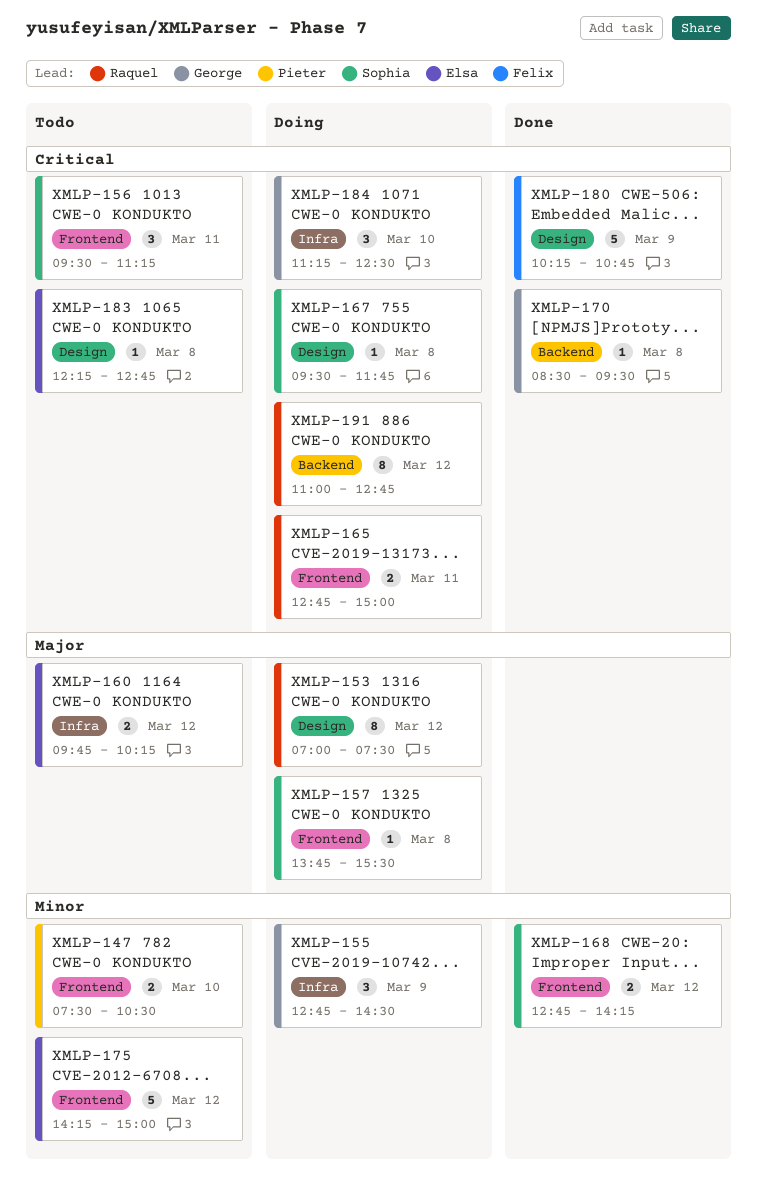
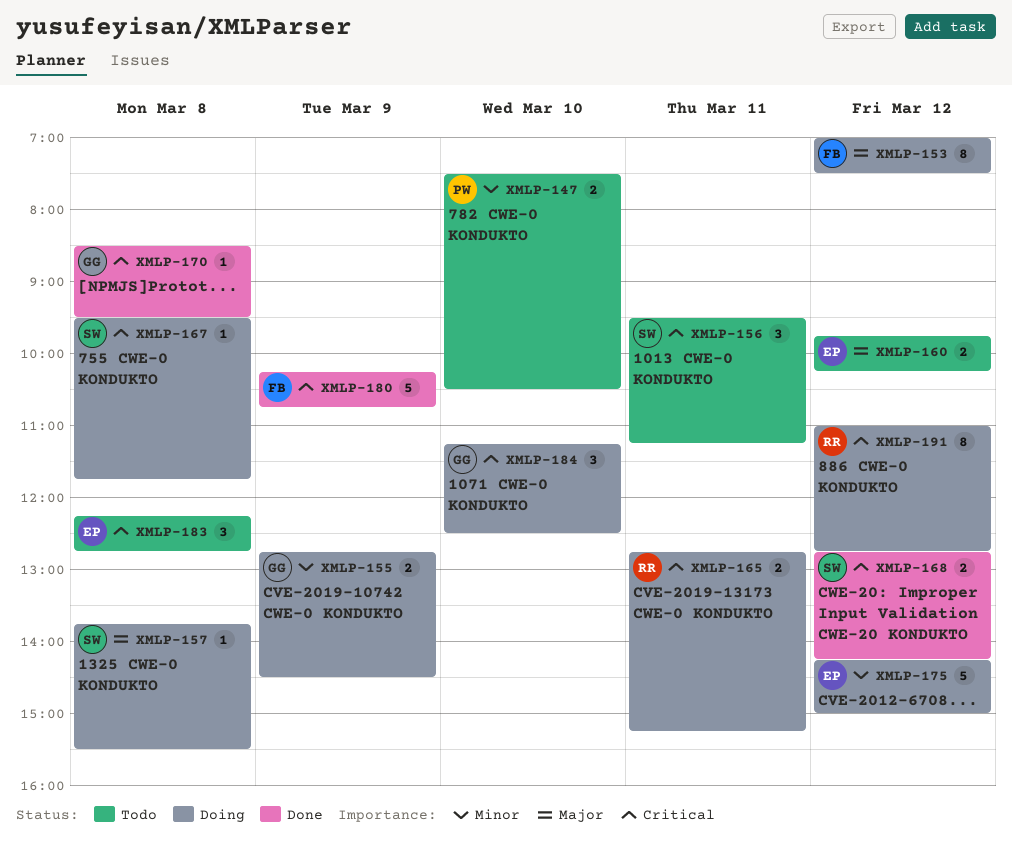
XMLP-153, owner: Raquel -> Felix
XMLP-155, estimate: 3 -> 2
XMLP-165, ends: 15:00 -> 15:15
XMLP-168, priority: Minor -> Critical
XMLP-175, status: Todo -> Doing
XMLP-183, estimate: 1 -> 3

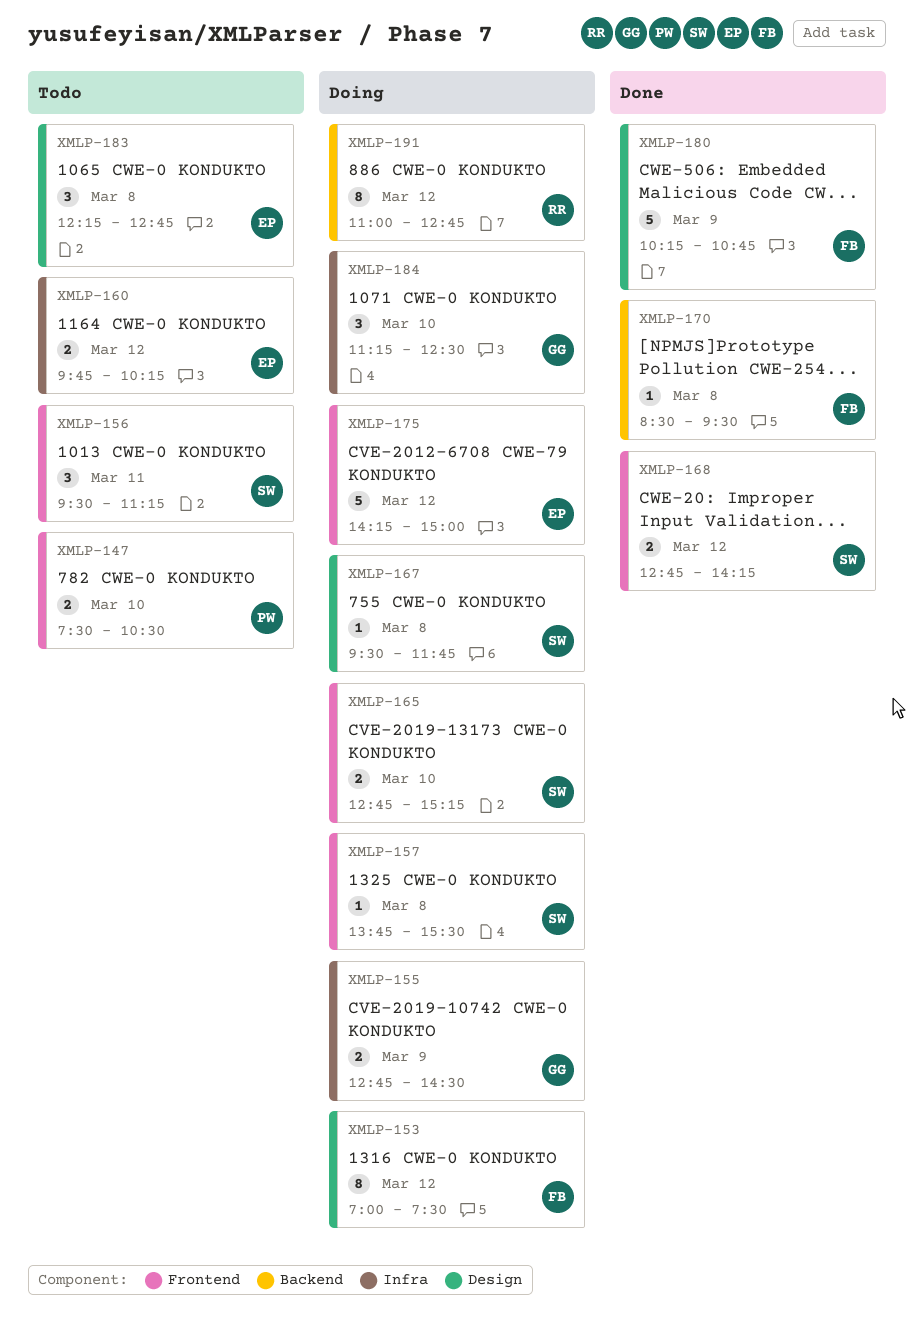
XMLP-165, owner: RR -> SW
XMLP-165, day: Mar 11 -> Mar 10
XMLP-170, owner: GG -> FB

